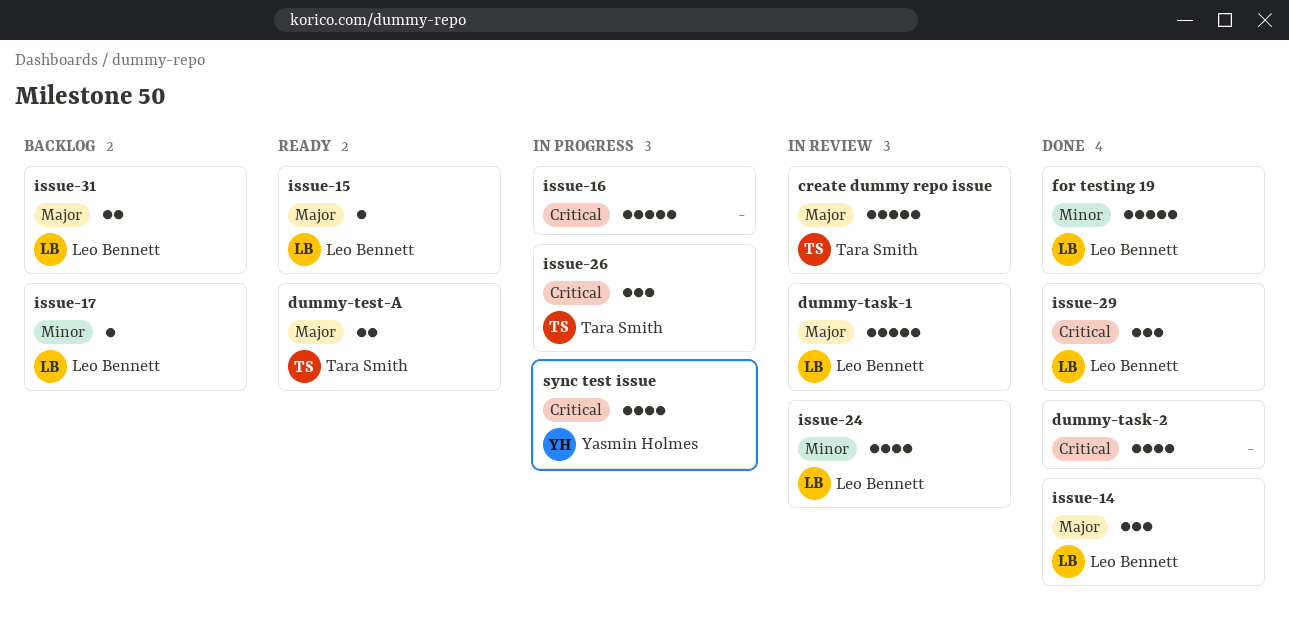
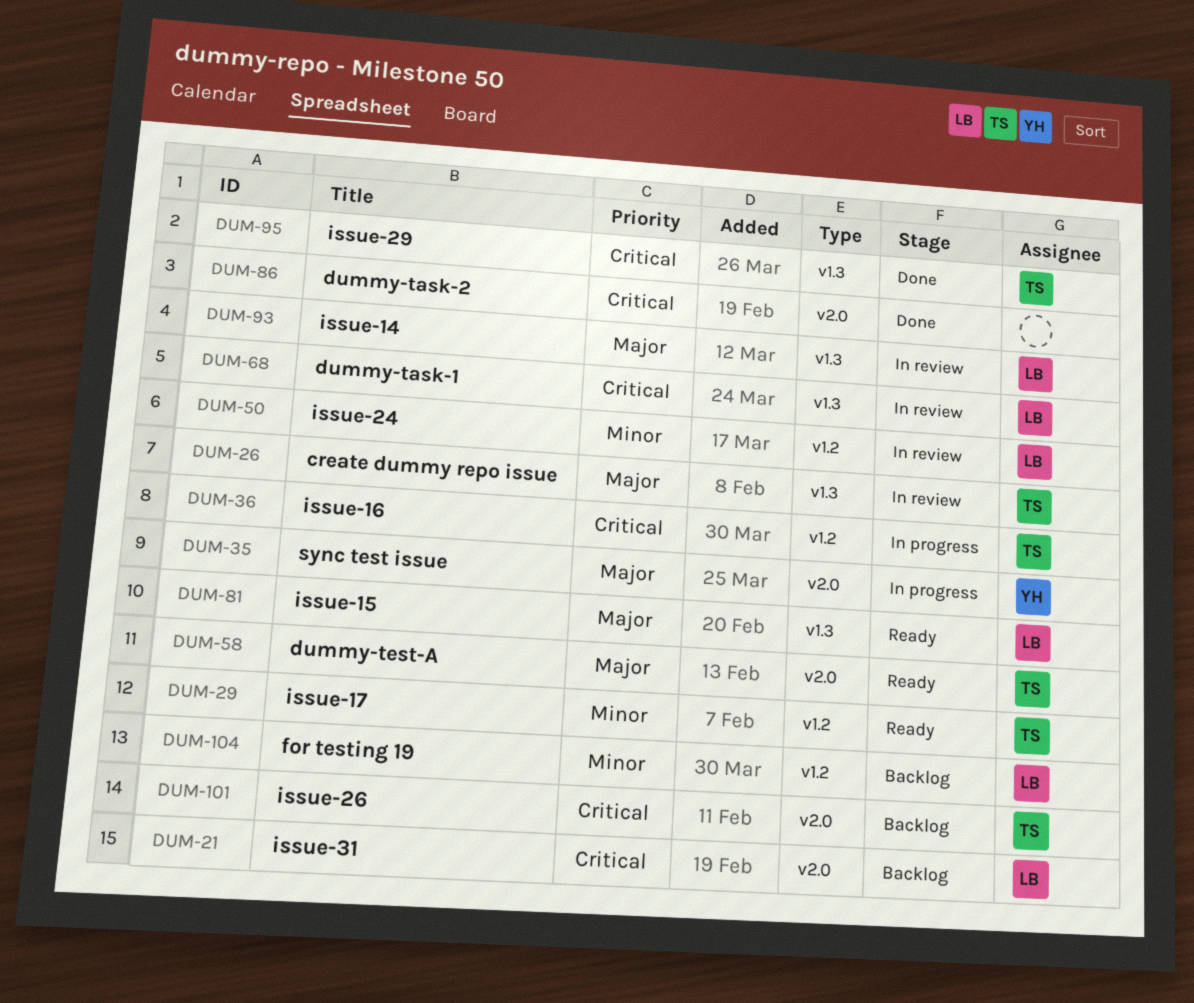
dummy-task-1, priority: Major -> Critical
for testing 19, status: Done -> Backlog
issue-14, status: Done -> In review
issue-16, owner: none -> Tara Smith
issue-17, status: Backlog -> Ready
issue-17, owner: Leo Bennett -> Tara Smith
issue-26, status: In progress -> Backlog
issue-29, owner: Leo Bennett -> Tara Smith
issue-31, priority: Major -> Critical
sync test issue, priority: Critical -> Major

